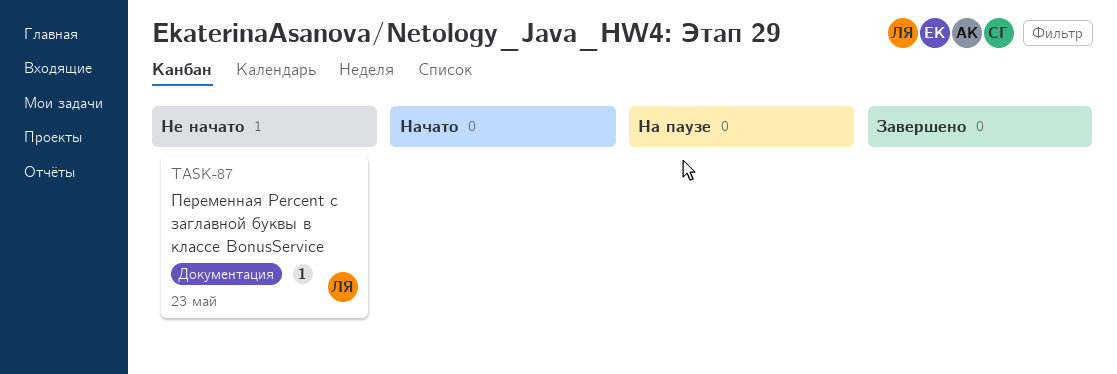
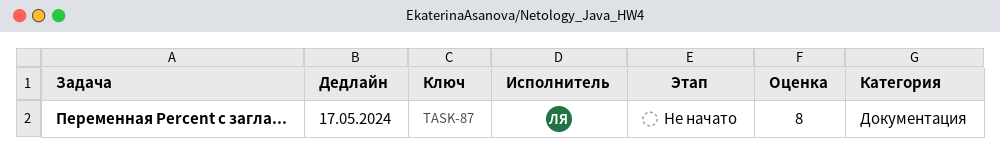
TASK-87, estimate: 1 -> 8
TASK-87, due: May 23 -> May 17

